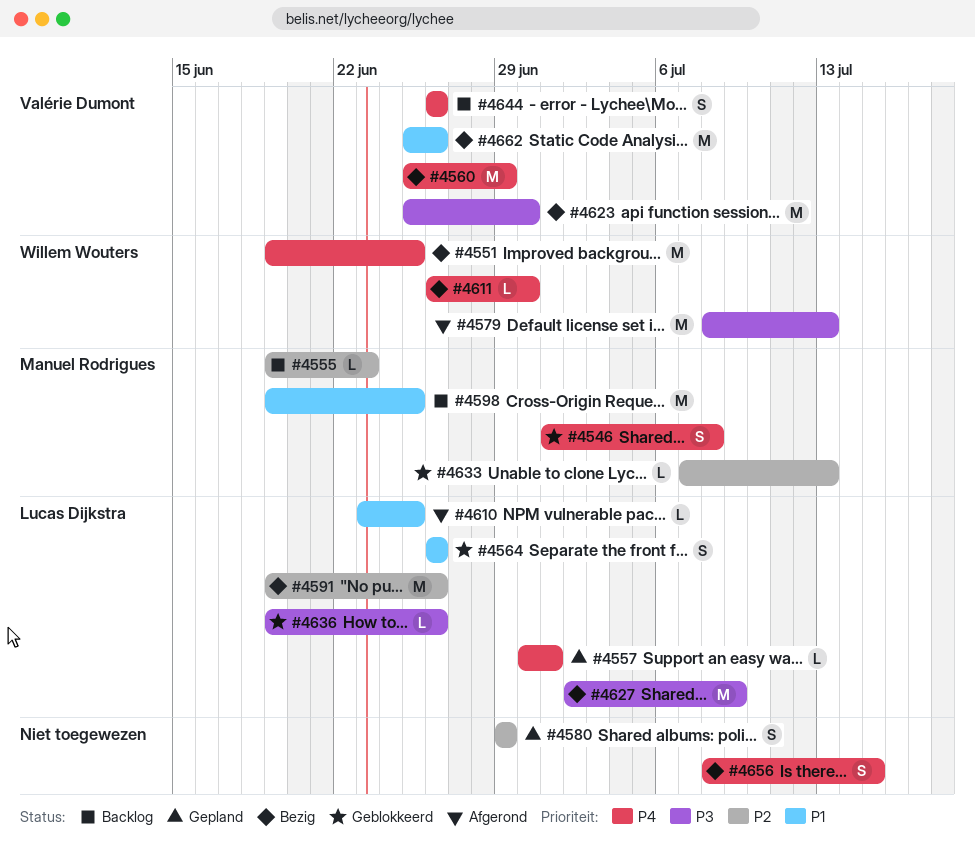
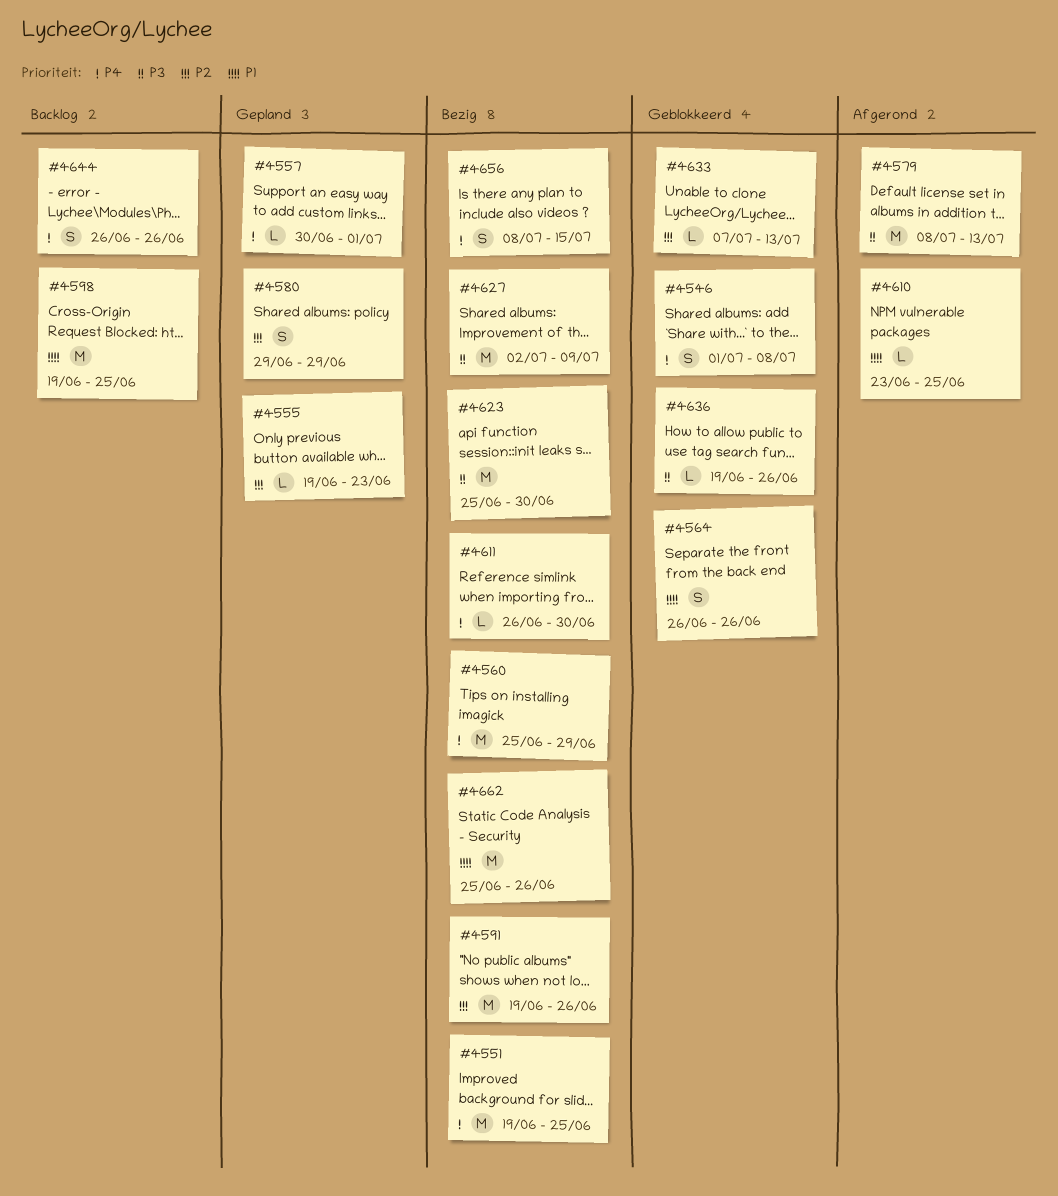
#4555, status: Backlog -> Gepland

